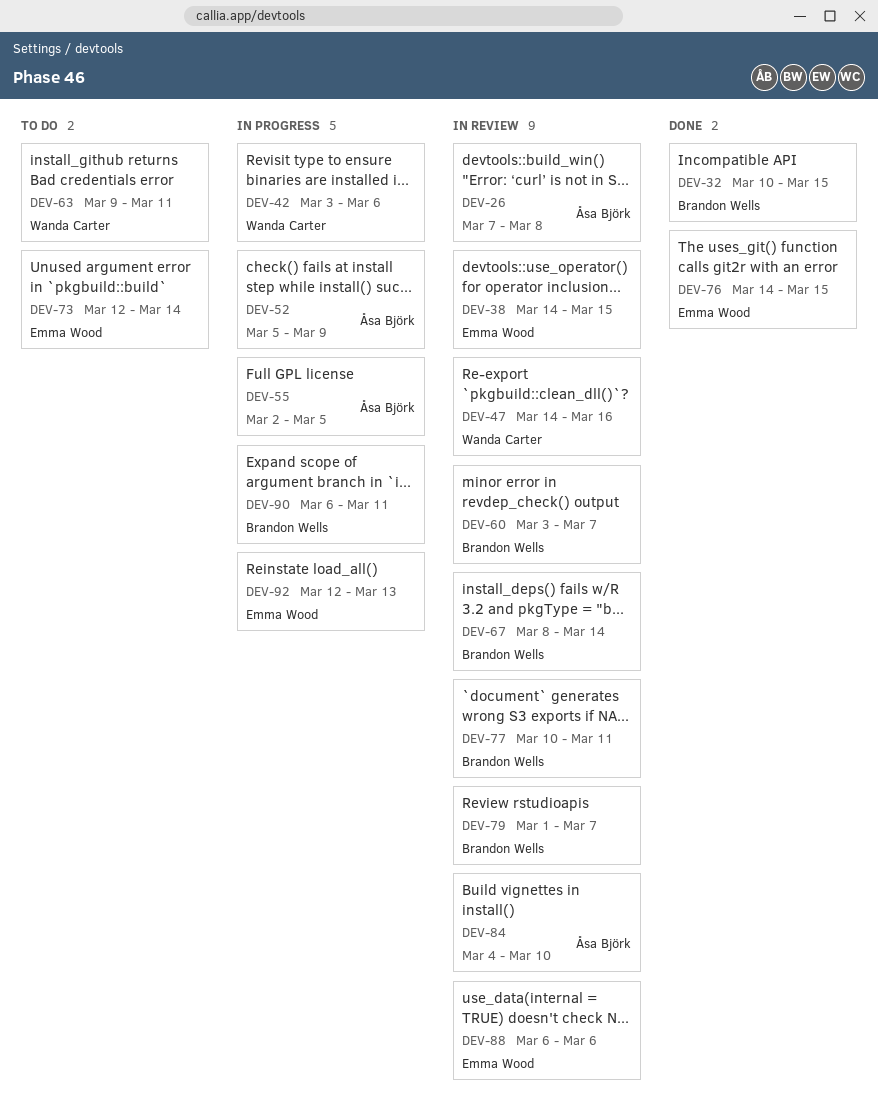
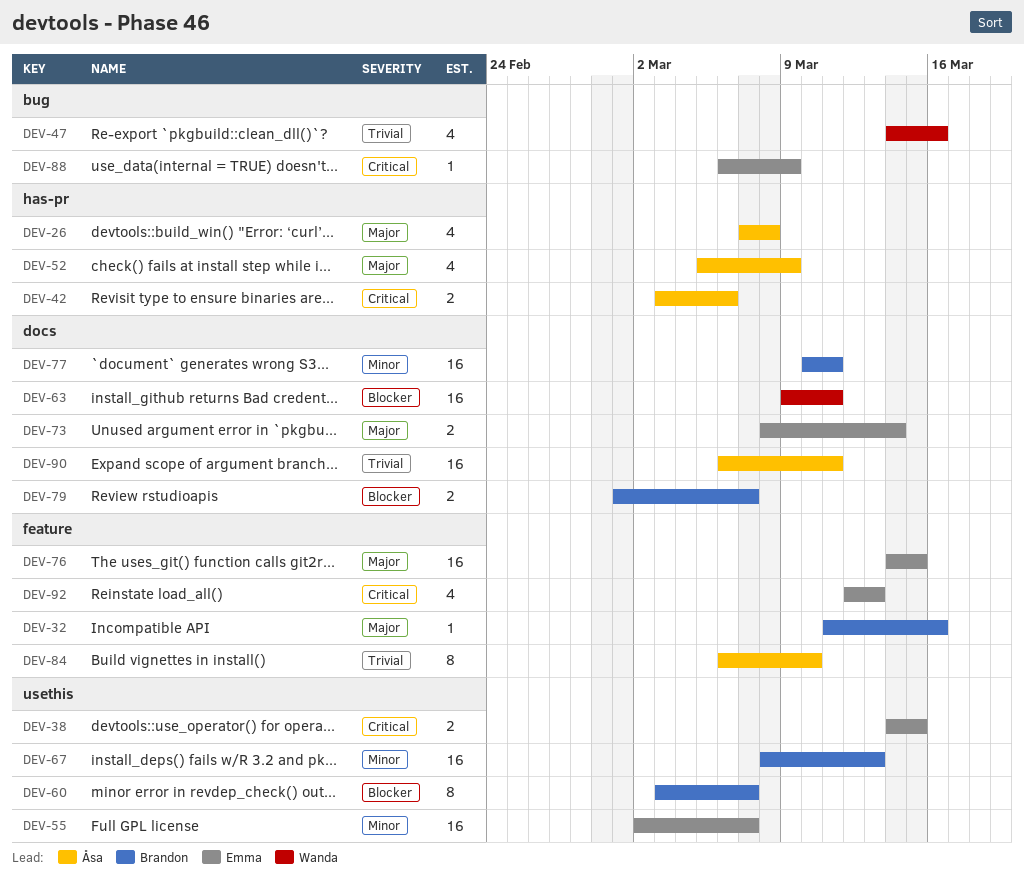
DEV-32, start: Mar 10 -> Mar 11
DEV-32, due: Mar 15 -> Mar 16
DEV-42, owner: Wanda Carter -> Åsa Björk
DEV-55, owner: Åsa Björk -> Emma Wood
DEV-55, due: Mar 5 -> Mar 7
DEV-67, due: Mar 14 -> Mar 13
DEV-73, start: Mar 12 -> Mar 8
DEV-84, start: Mar 4 -> Mar 6
DEV-88, due: Mar 6 -> Mar 9
DEV-90, owner: Brandon Wells -> Åsa Björk

